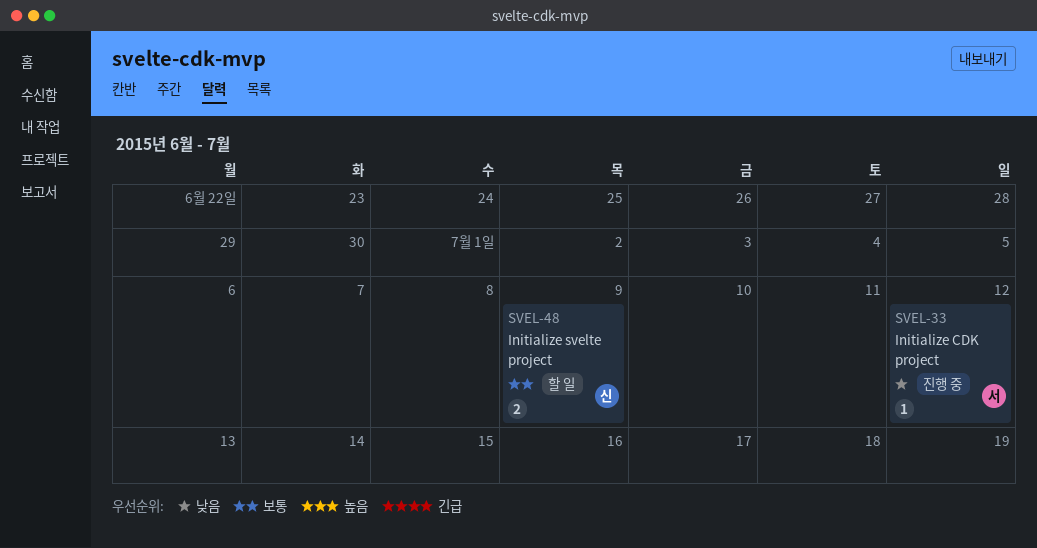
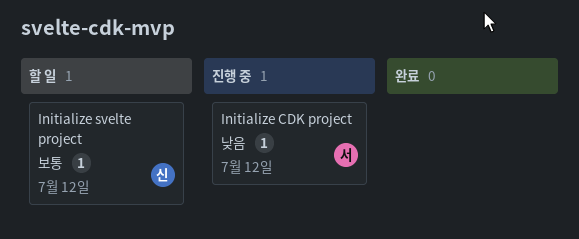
Initialize svelte project, estimate: 2 -> 1
Initialize svelte project, due: Jul 9 -> Jul 12

